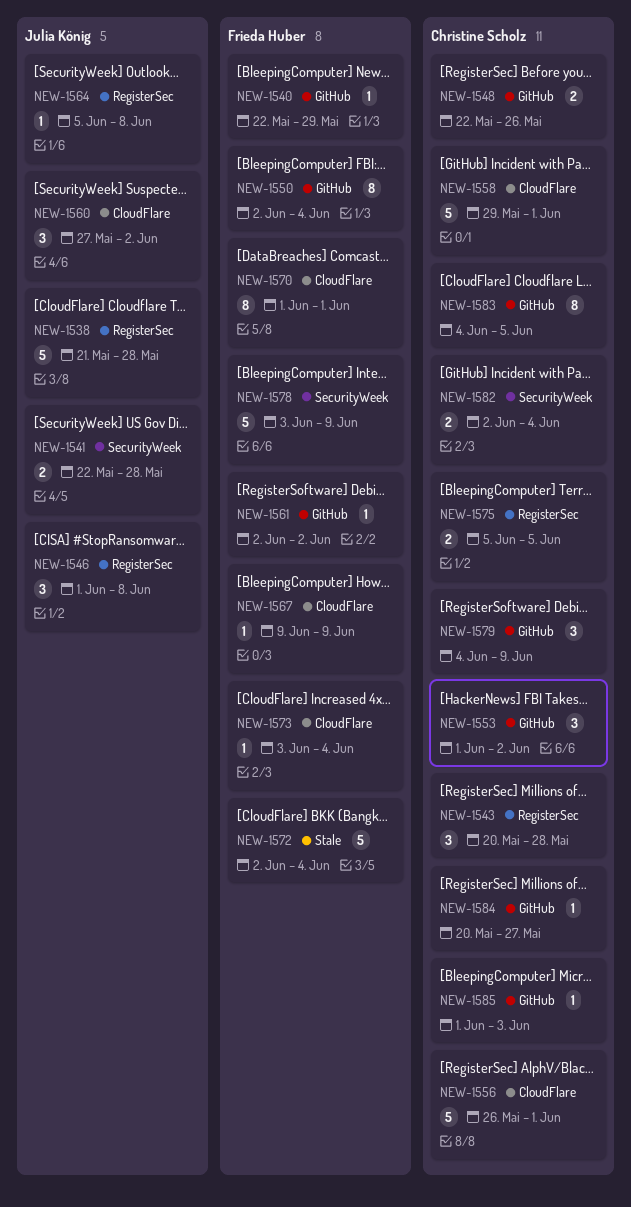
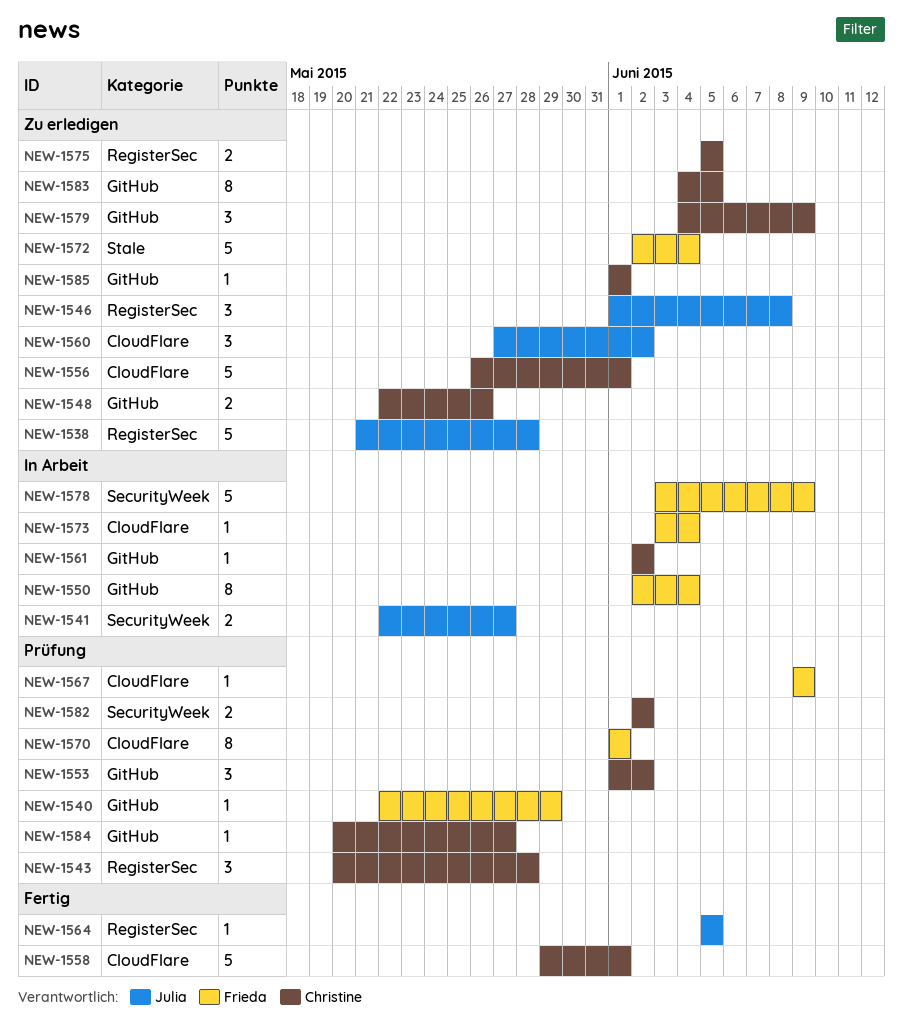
NEW-1541, due: May 28 -> May 27
NEW-1561, owner: Frieda Huber -> Christine Scholz
NEW-1564, due: Jun 8 -> Jun 5
NEW-1582, due: Jun 4 -> Jun 2
NEW-1585, due: Jun 3 -> Jun 1

